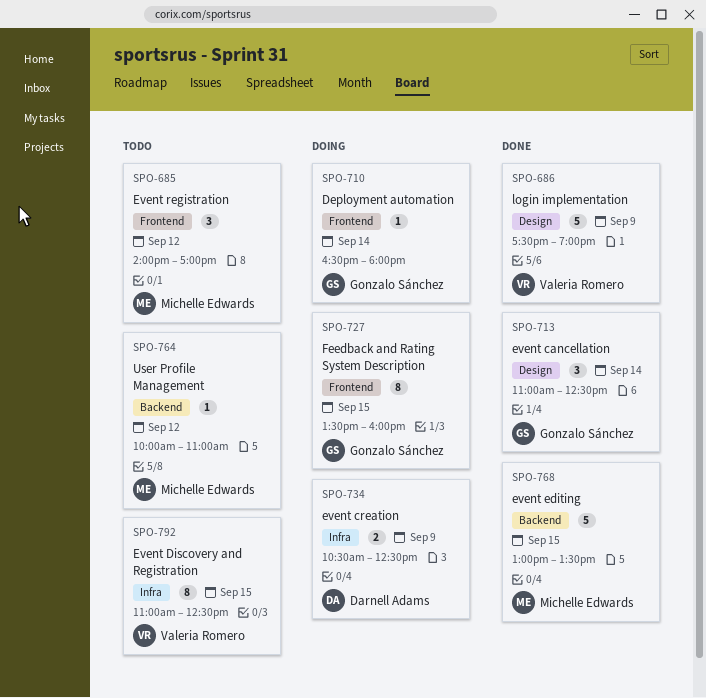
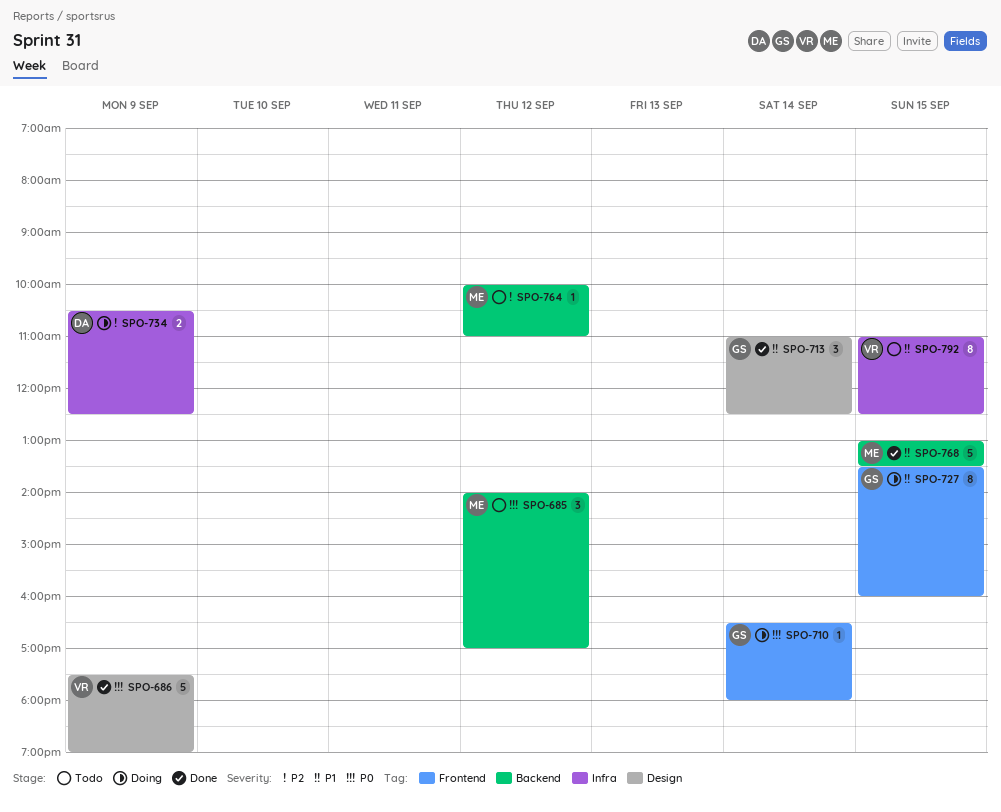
SPO-685, label: Frontend -> Backend

